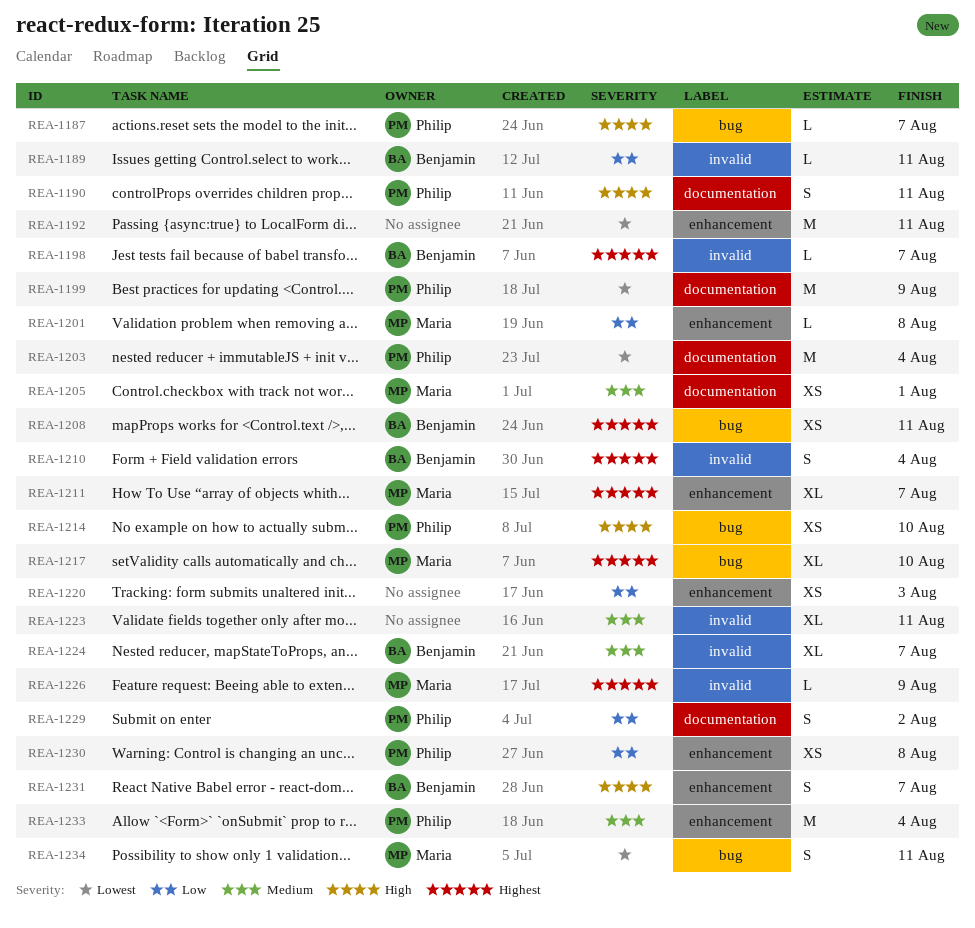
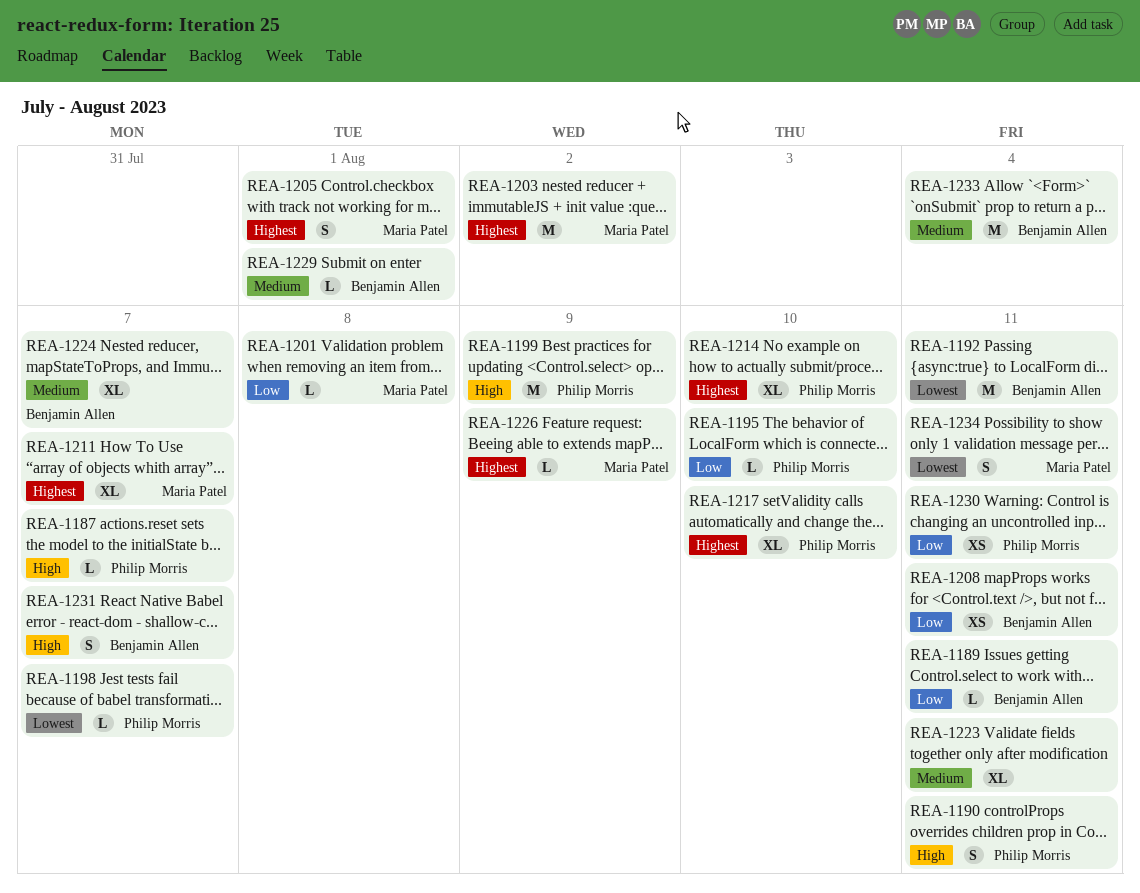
REA-1192, owner: none -> Benjamin Allen
REA-1195: none -> present
REA-1198, owner: Benjamin Allen -> Philip Morris
REA-1198, priority: Highest -> Lowest
REA-1199, priority: Lowest -> High
REA-1203, owner: Philip Morris -> Maria Patel
REA-1203, priority: Lowest -> Highest
REA-1203, due: Aug 4 -> Aug 2
REA-1205, priority: Medium -> Highest
REA-1205, estimate: XS -> S
REA-1208, priority: Highest -> Low
REA-1210: present -> none
REA-1214, priority: High -> Highest
REA-1214, estimate: XS -> XL
REA-1217, owner: Maria Patel -> Philip Morris
REA-1220: present -> none
REA-1229, owner: Philip Morris -> Benjamin Allen
REA-1229, priority: Low -> Medium
REA-1229, estimate: S -> L
REA-1229, due: Aug 2 -> Aug 1
REA-1230, due: Aug 8 -> Aug 11
REA-1233, owner: Philip Morris -> Benjamin Allen

